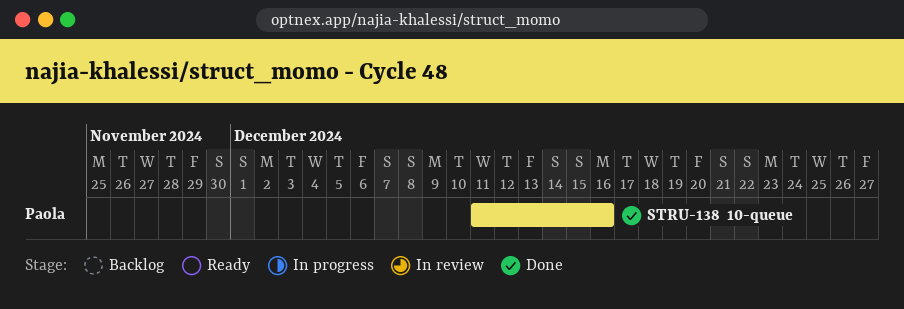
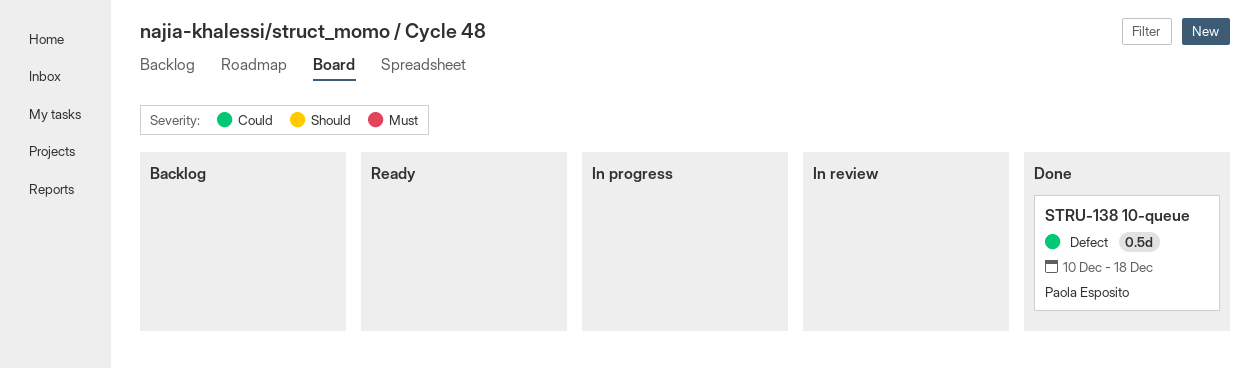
STRU-138, start: Dec 11 -> Dec 10
STRU-138, due: Dec 16 -> Dec 18

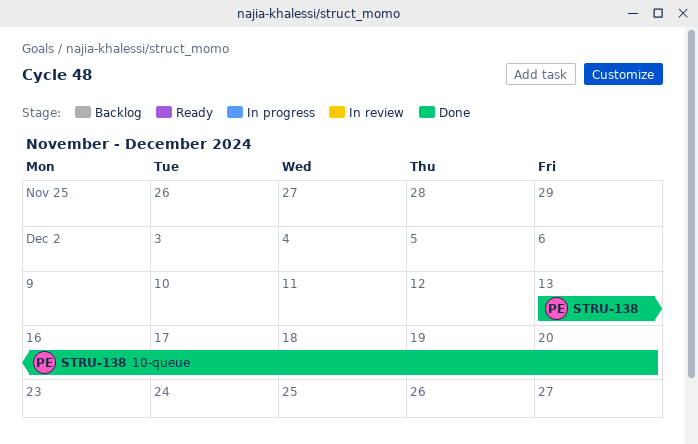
STRU-138, start: Dec 10 -> Dec 13
STRU-138, due: Dec 18 -> Dec 20

